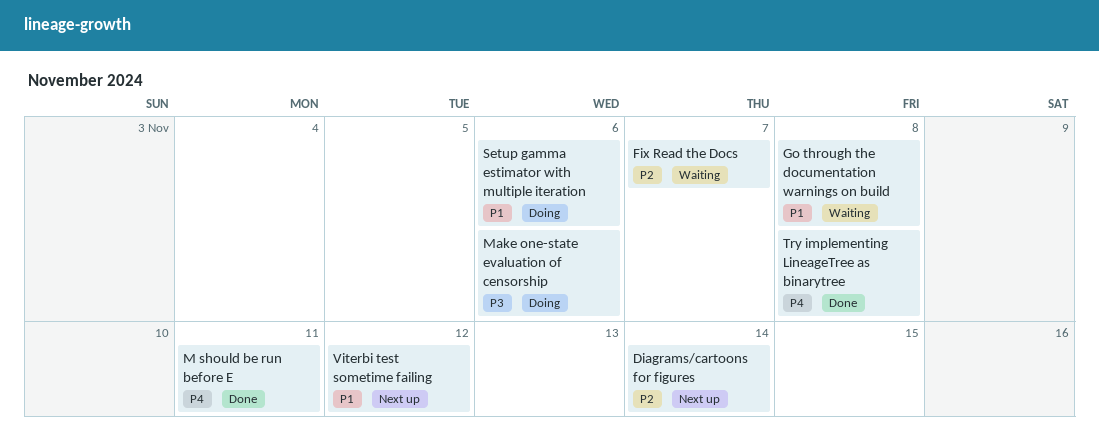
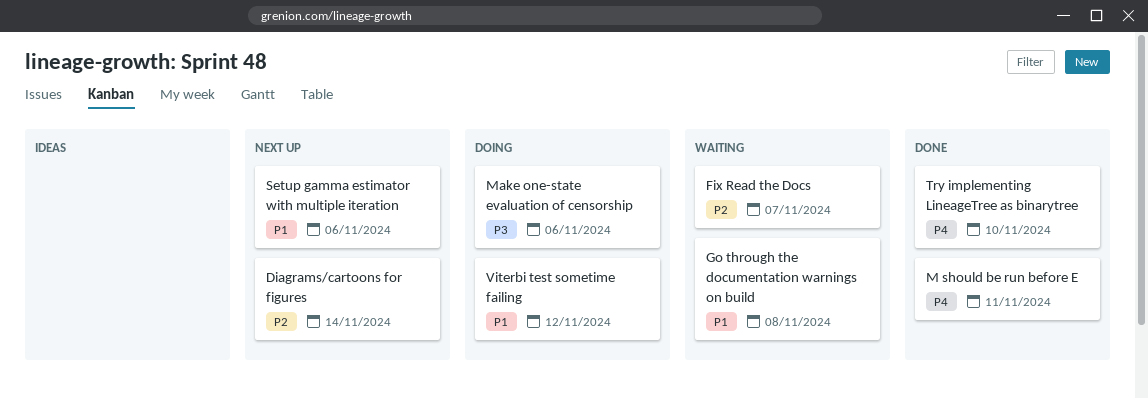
Setup gamma estimator with multiple iteration, status: Doing -> Next up
Try implementing LineageTree as binarytree, due: Nov 8 -> Nov 10
Viterbi test sometime failing, status: Next up -> Doing

